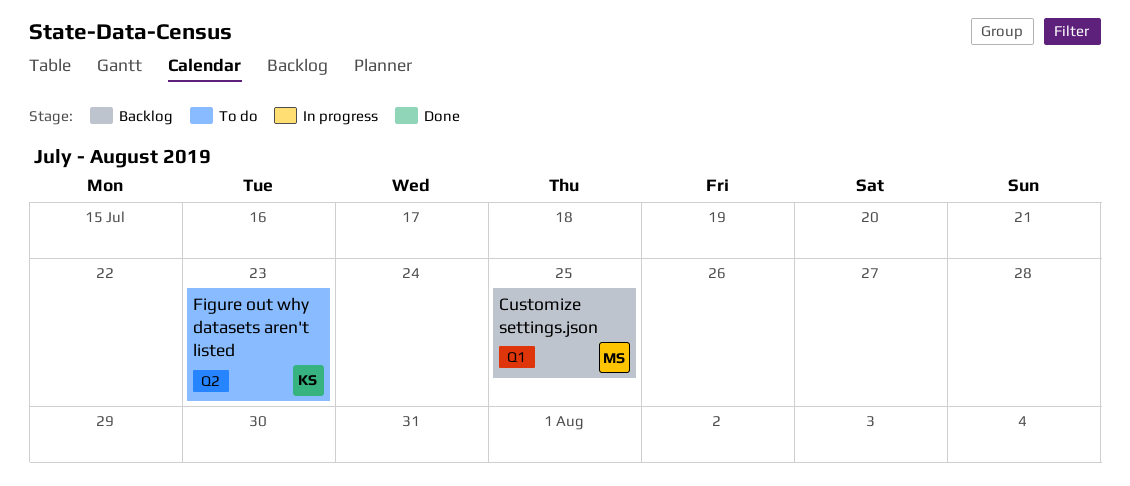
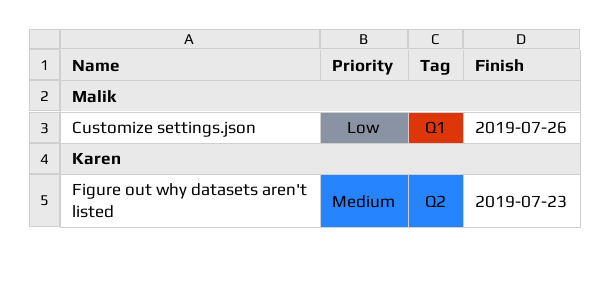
Customize settings.json, due: Jul 25 -> Jul 26

